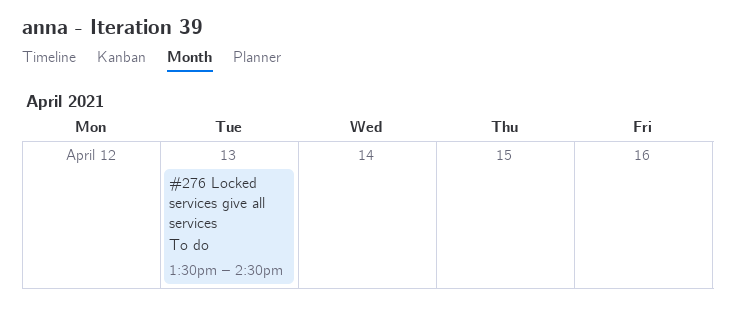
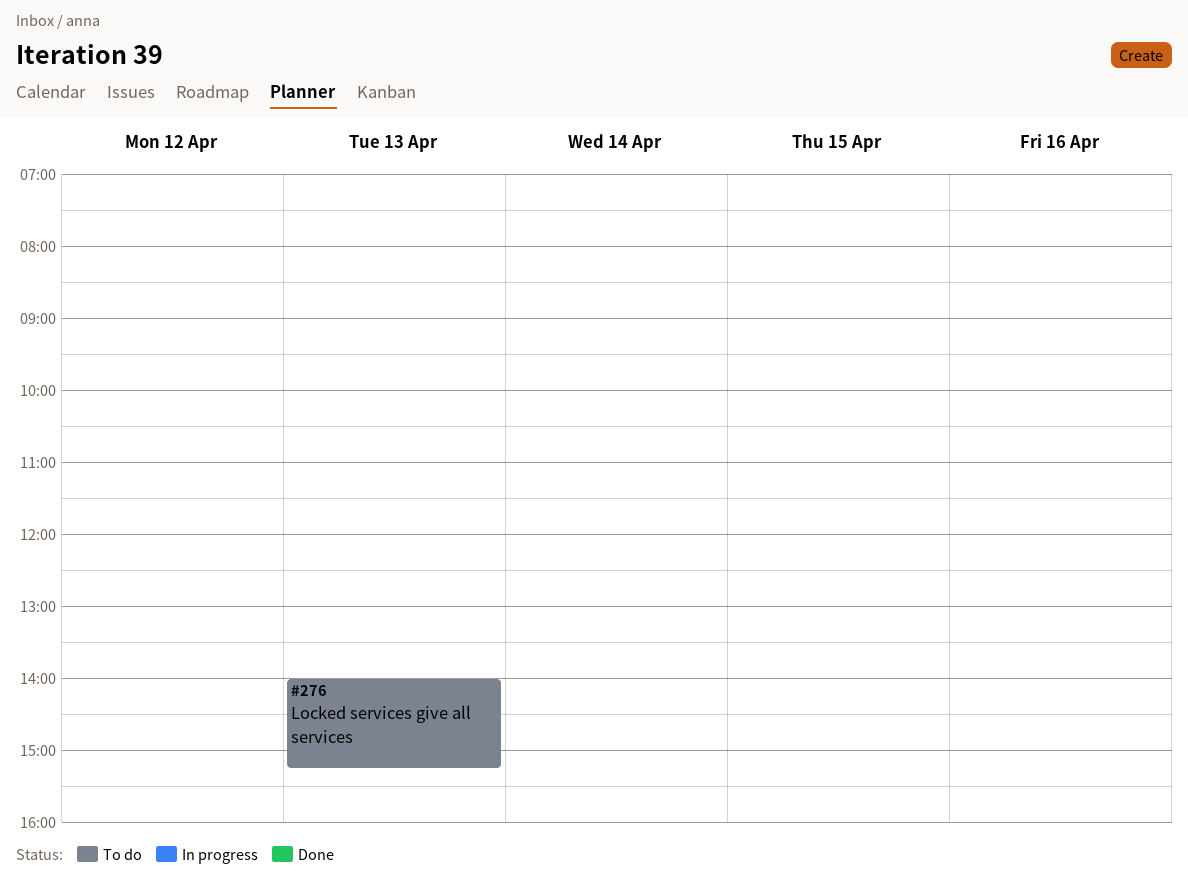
#276, begins: 13:30 -> 14:00
#276, ends: 14:30 -> 15:15

